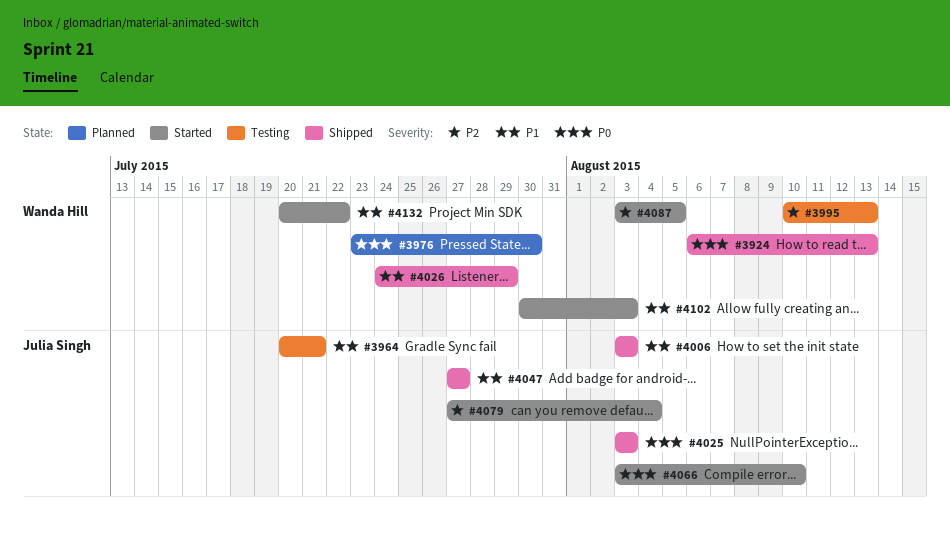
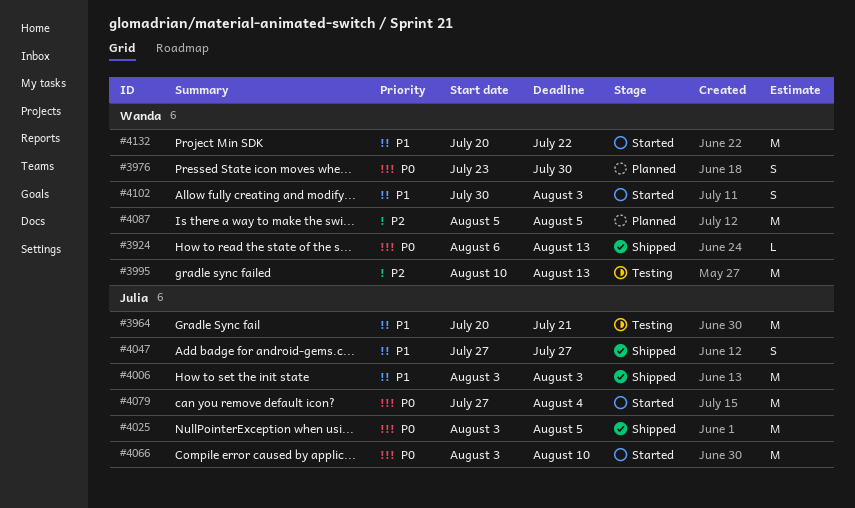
#4025, due: Aug 3 -> Aug 5
#4026: present -> none
#4079, priority: P2 -> P0
#4087, status: Started -> Planned
#4087, start: Aug 3 -> Aug 5

